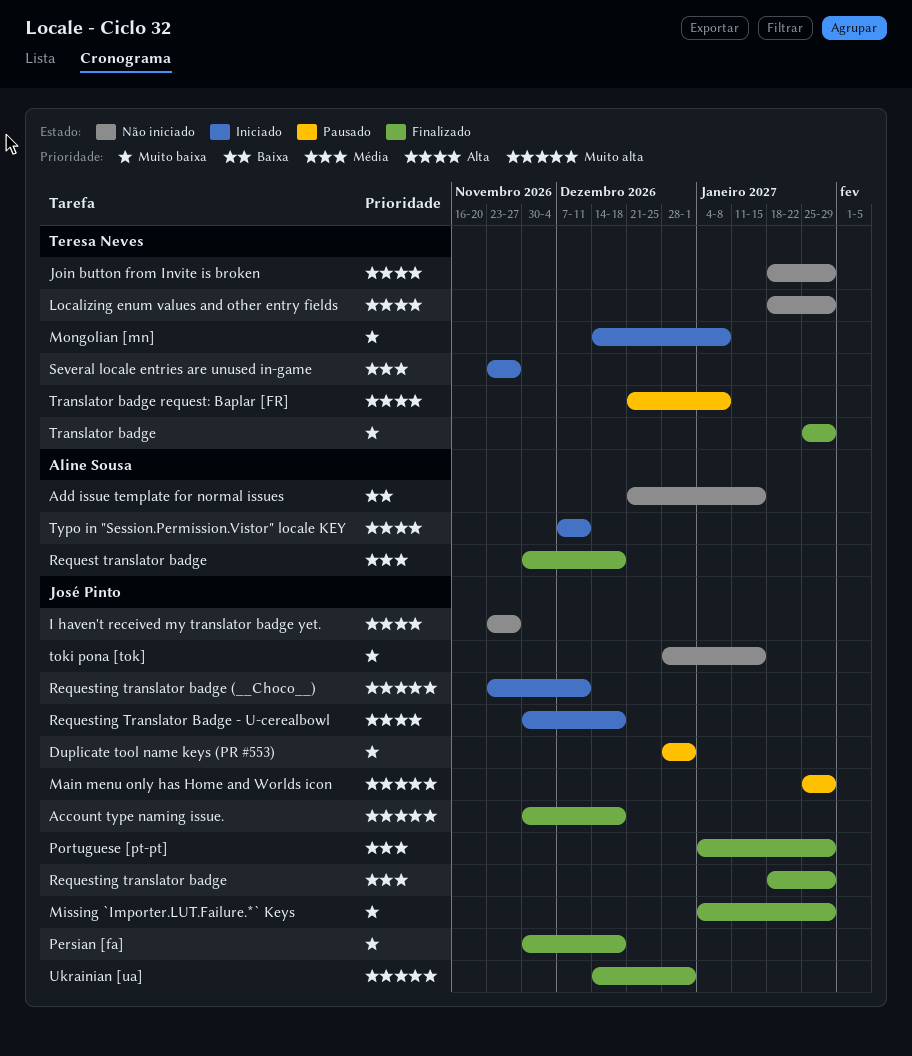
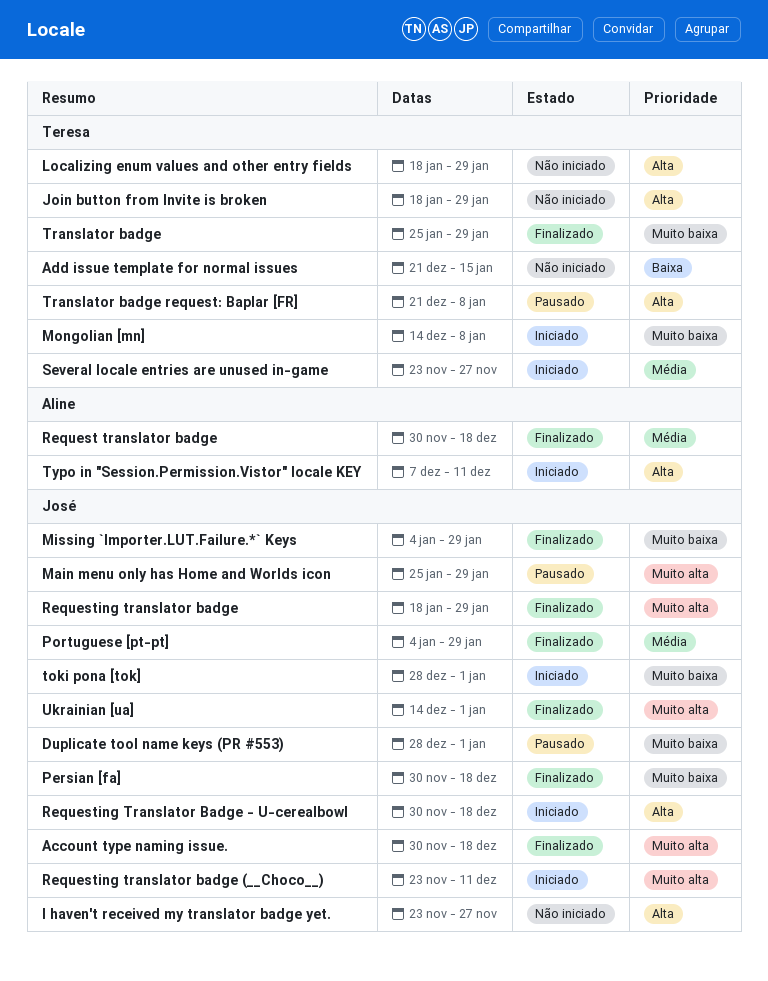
Add issue template for normal issues, owner: Aline Sousa -> Teresa Neves
Requesting translator badge, priority: Média -> Muito alta
toki pona [tok], status: Não iniciado -> Iniciado
toki pona [tok], due: Jan 15 -> Jan 1

